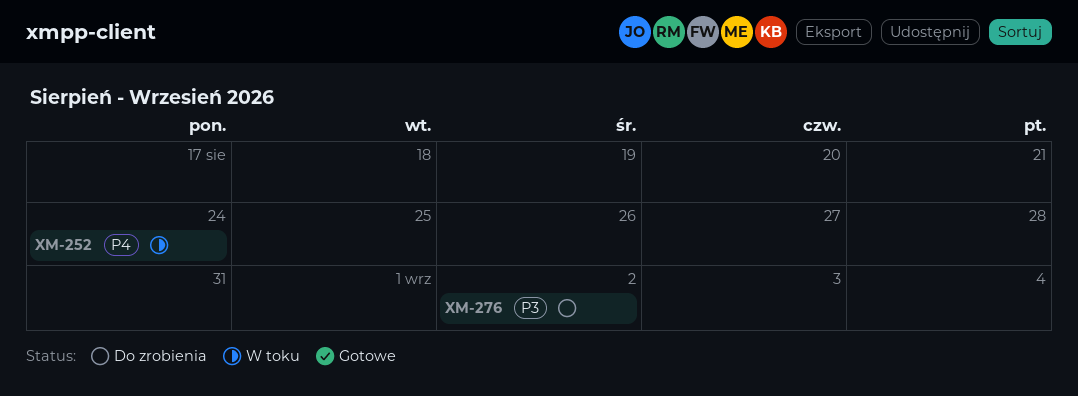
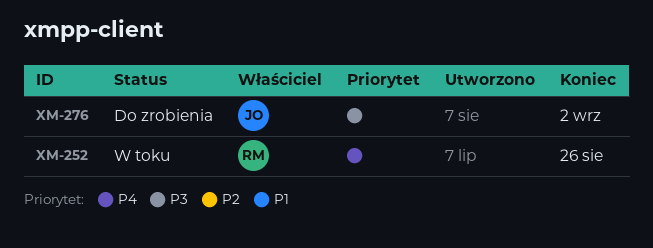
XM-252, due: Aug 24 -> Aug 26

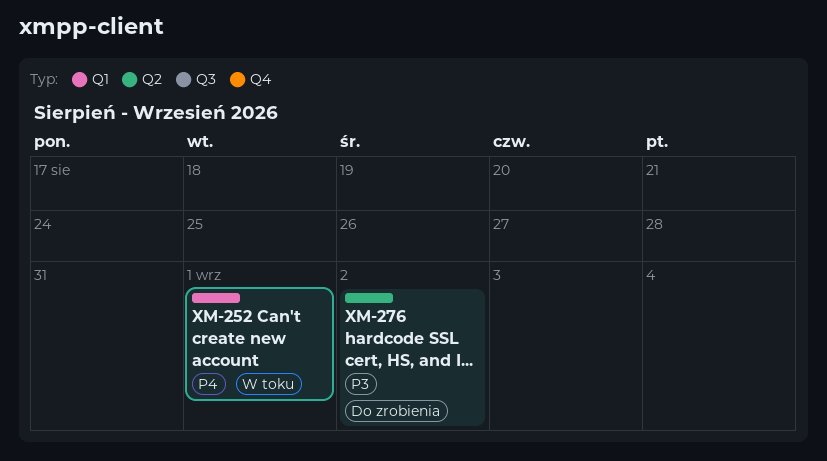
XM-252, due: Aug 26 -> Sep 1

